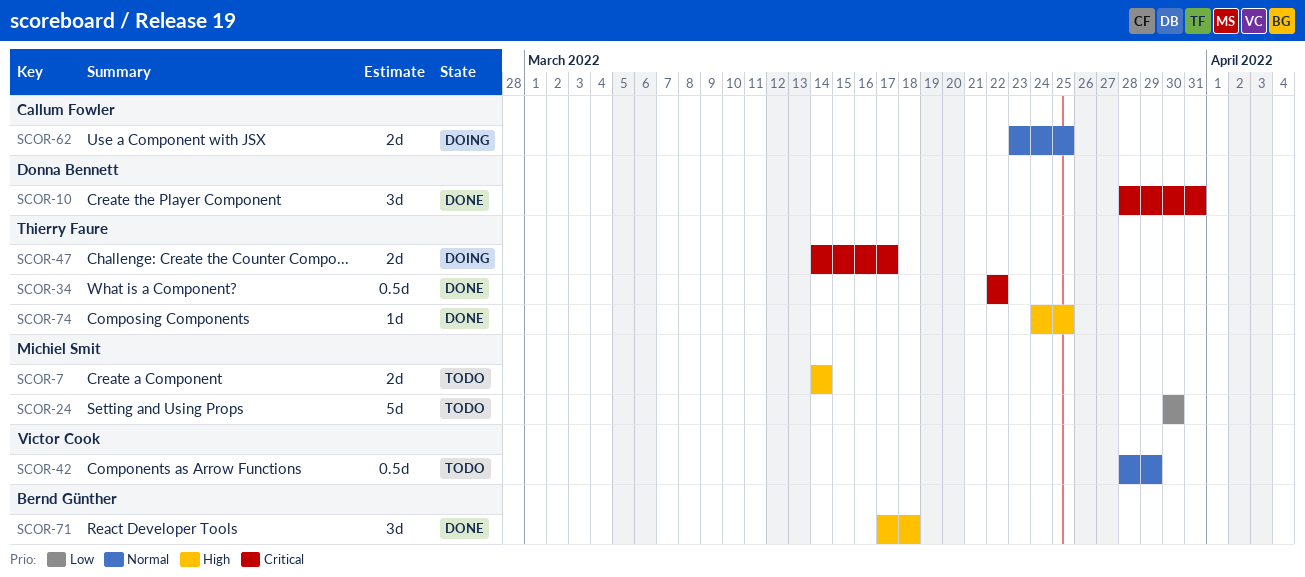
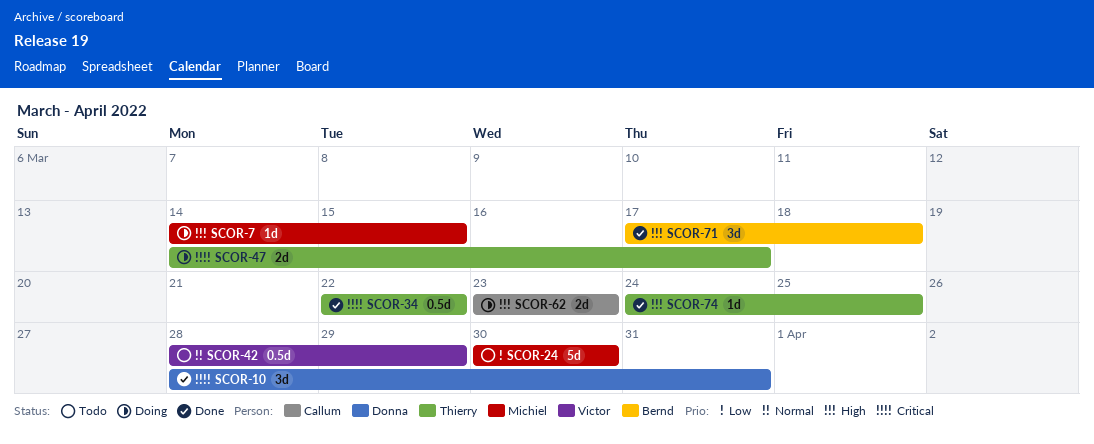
SCOR-7, status: Todo -> Doing
SCOR-7, estimate: 2d -> 1d
SCOR-7, due: Mar 14 -> Mar 15
SCOR-62, priority: Normal -> High
SCOR-62, due: Mar 25 -> Mar 23

